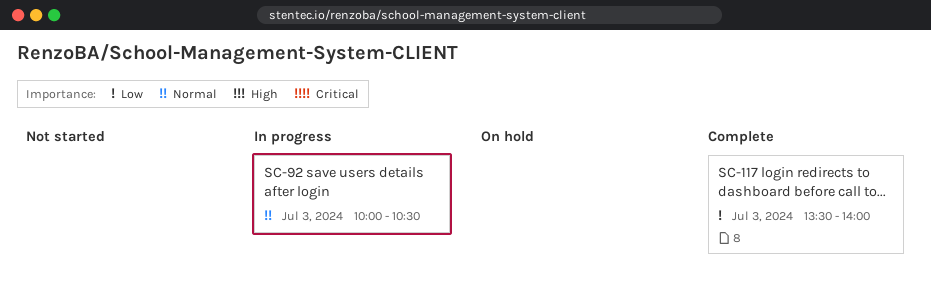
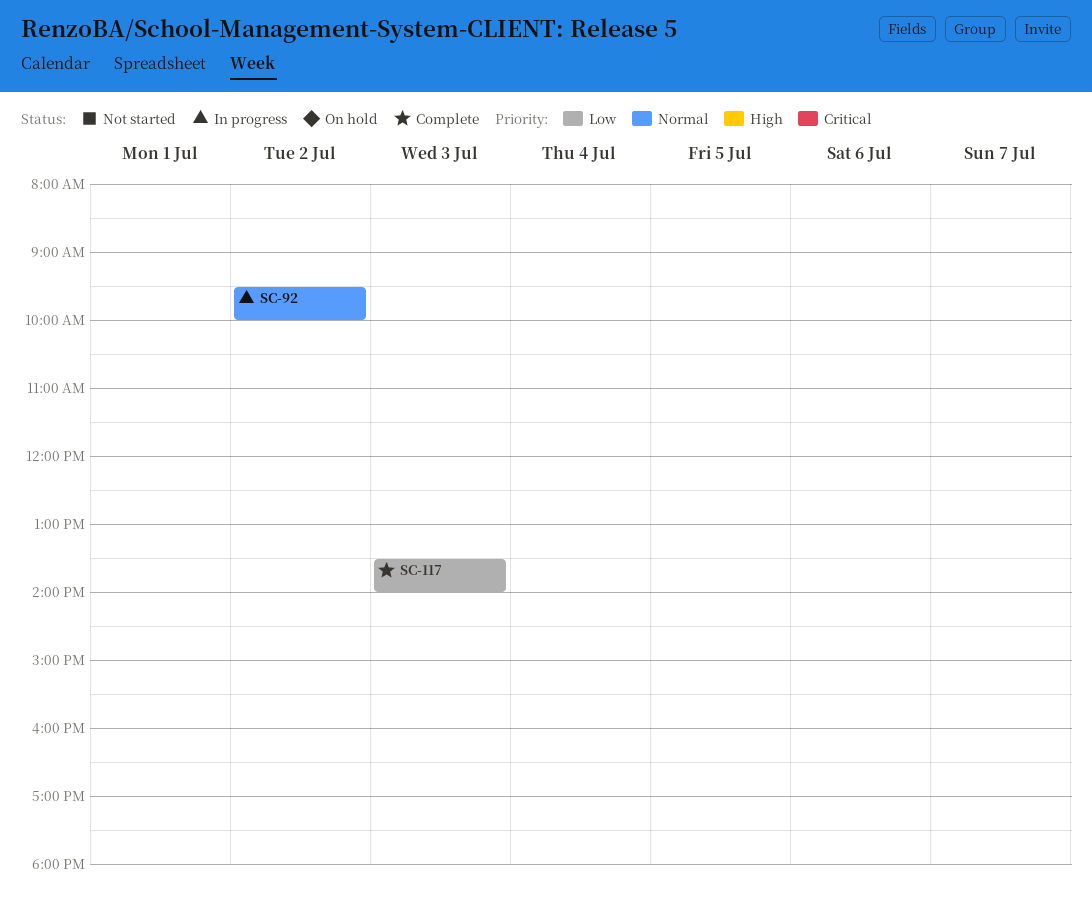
SC-92, day: Jul 3 -> Jul 2
SC-92, begins: 10:00 -> 09:30
SC-92, ends: 10:30 -> 10:00

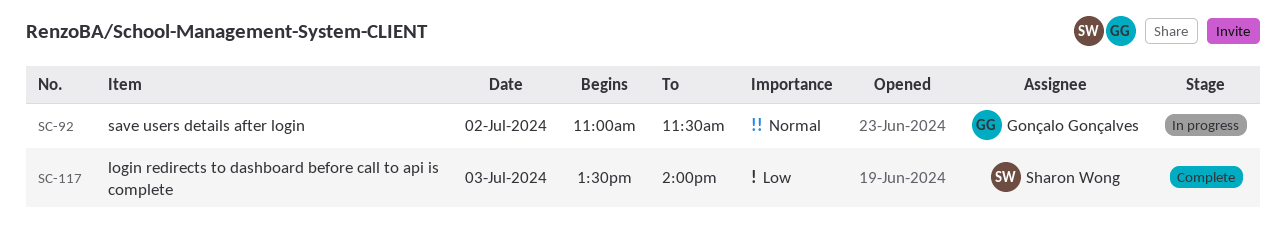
SC-92, begins: 09:30 -> 11:00
SC-92, ends: 10:00 -> 11:30

